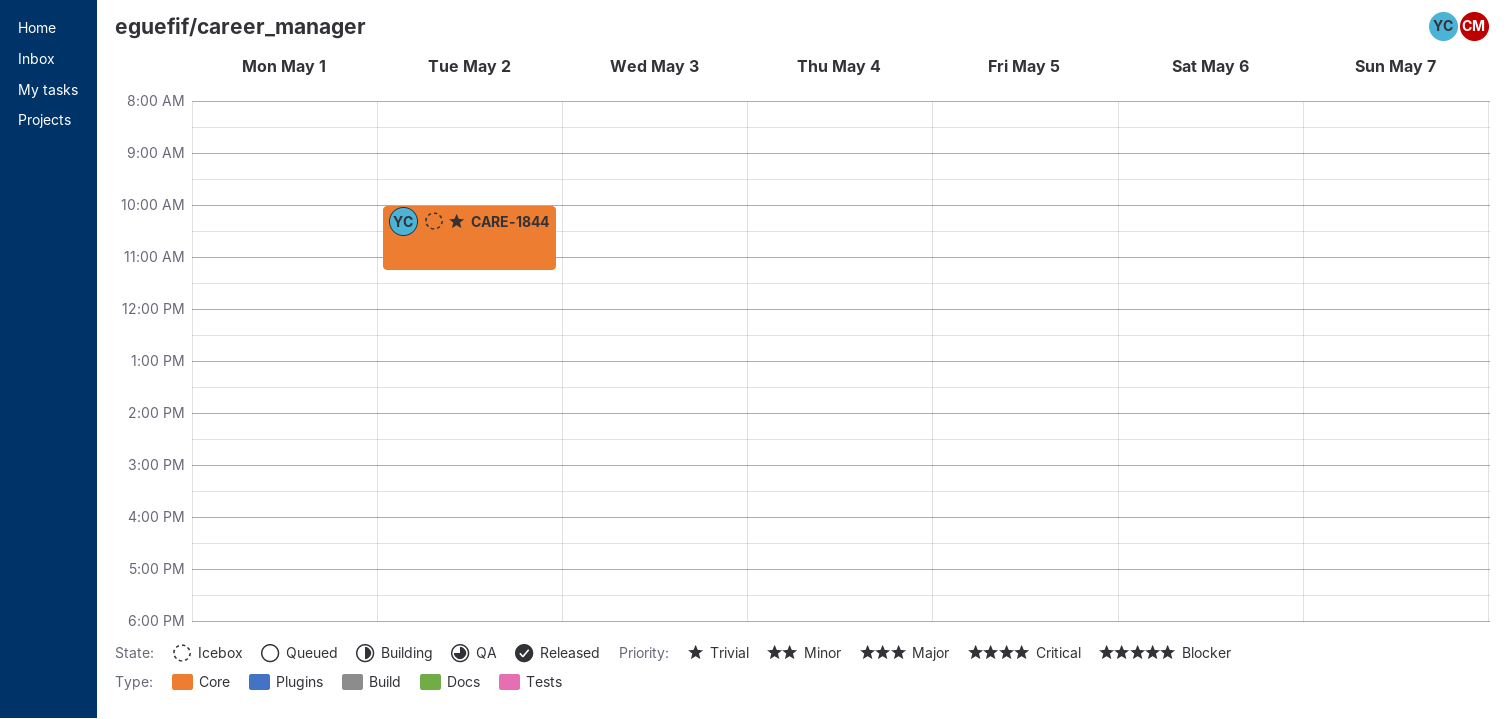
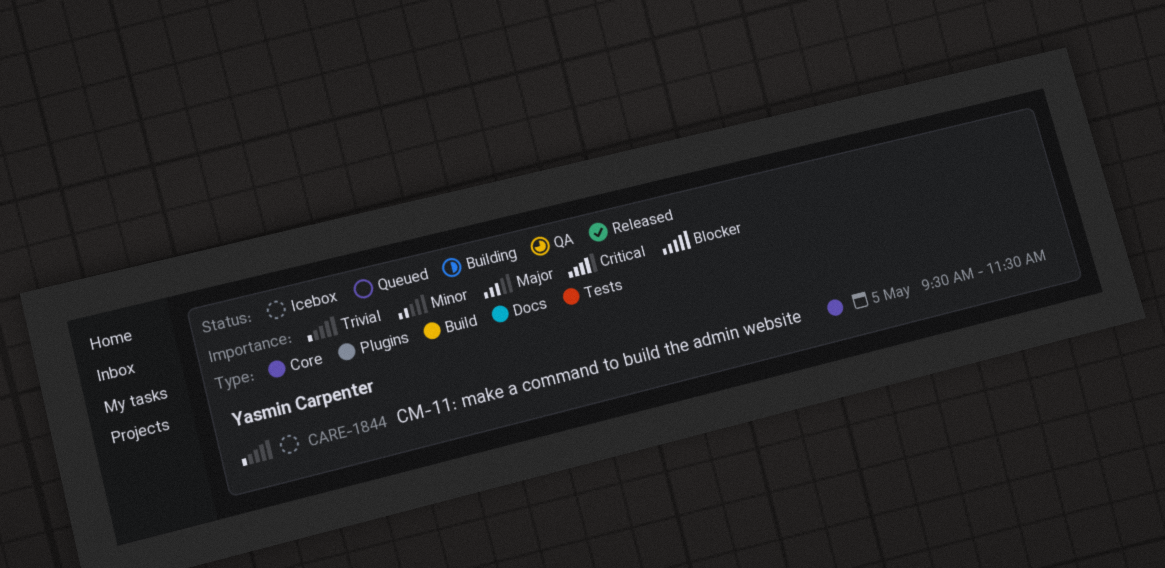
CARE-1844, day: May 2 -> May 5
CARE-1844, begins: 10:00 -> 09:30
CARE-1844, ends: 11:15 -> 11:30

